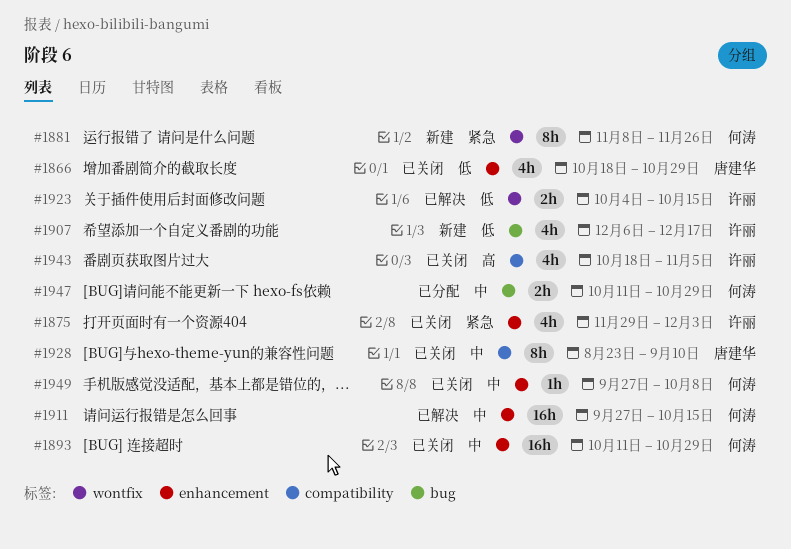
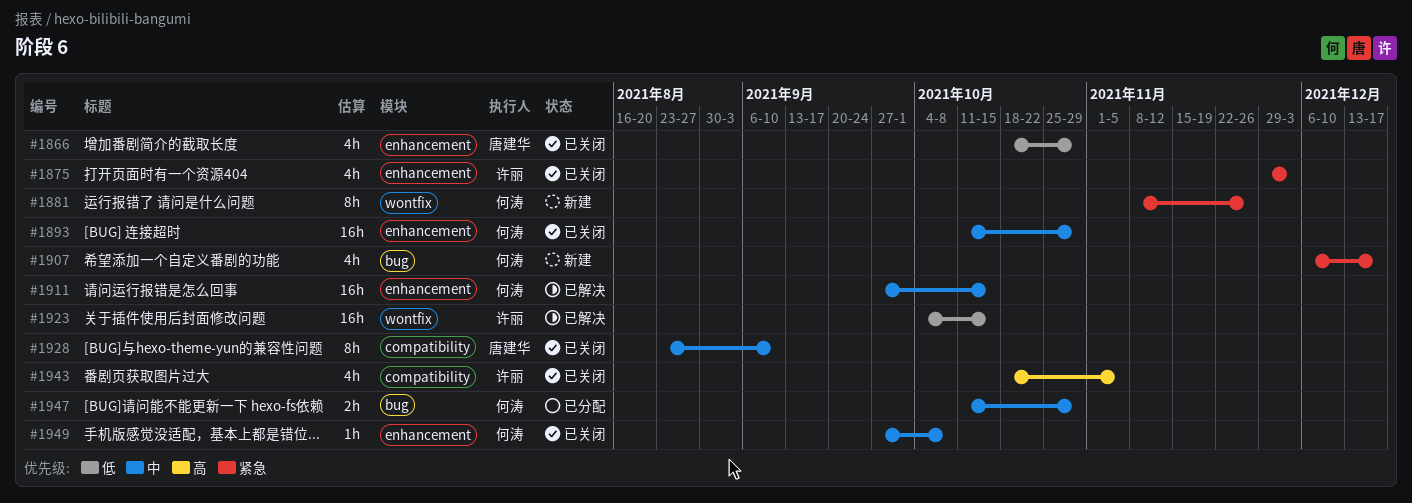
#1907, owner: 许丽 -> 何涛
#1907, priority: 低 -> 紧急
#1923, estimate: 2h -> 16h

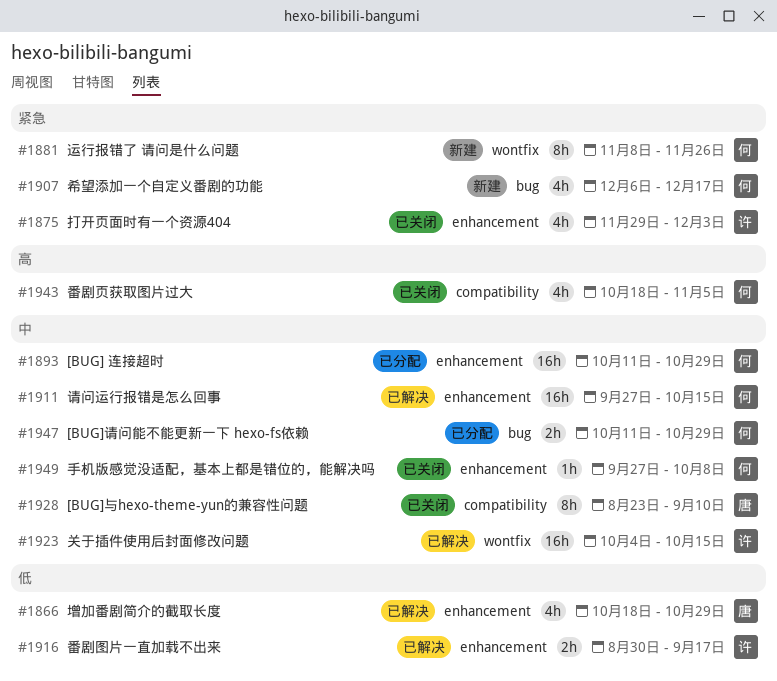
#1866, status: 已关闭 -> 已解决
#1893, status: 已关闭 -> 已分配
#1916: none -> present
#1923, priority: 低 -> 中
#1943, owner: 许丽 -> 何涛

